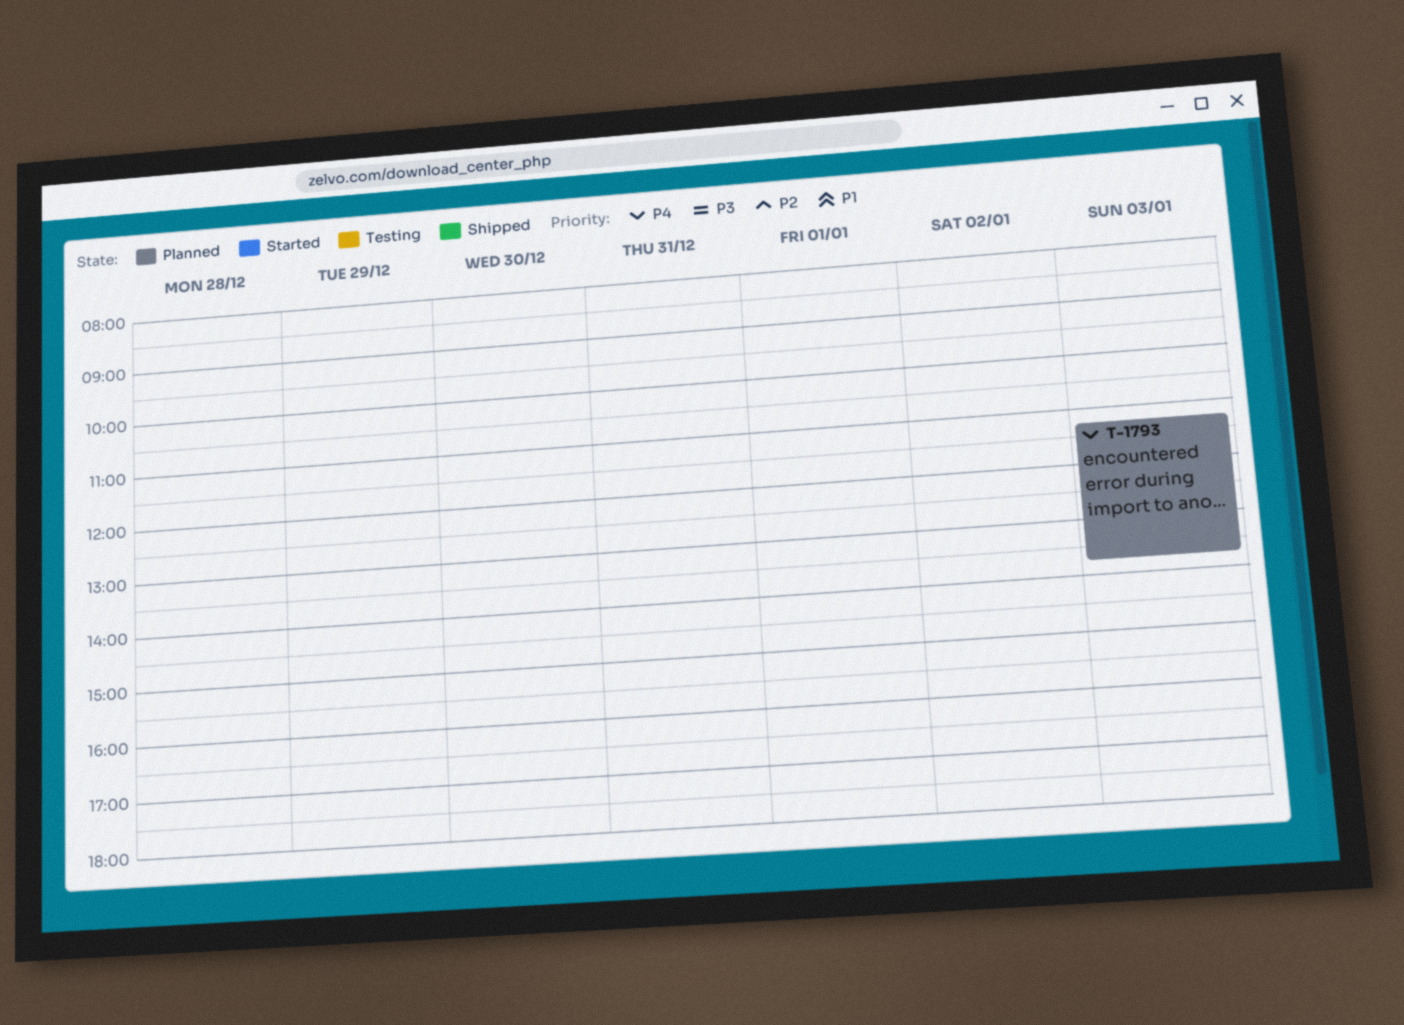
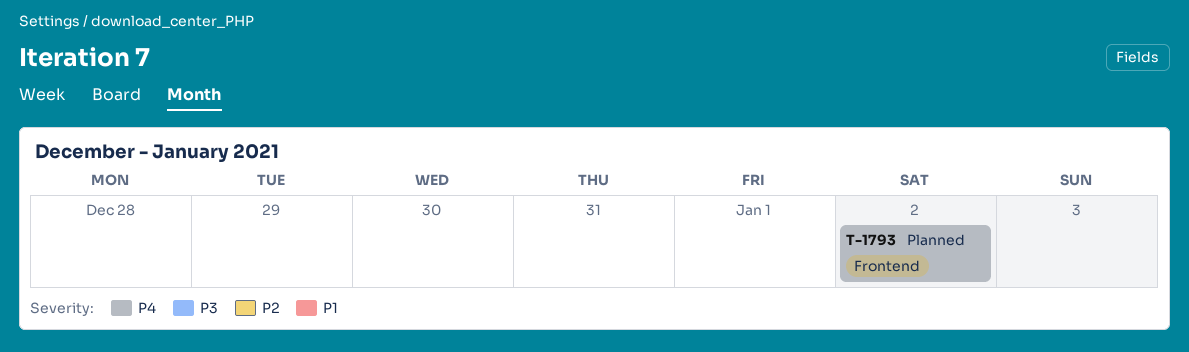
T-1793, day: Jan 3 -> Jan 2

